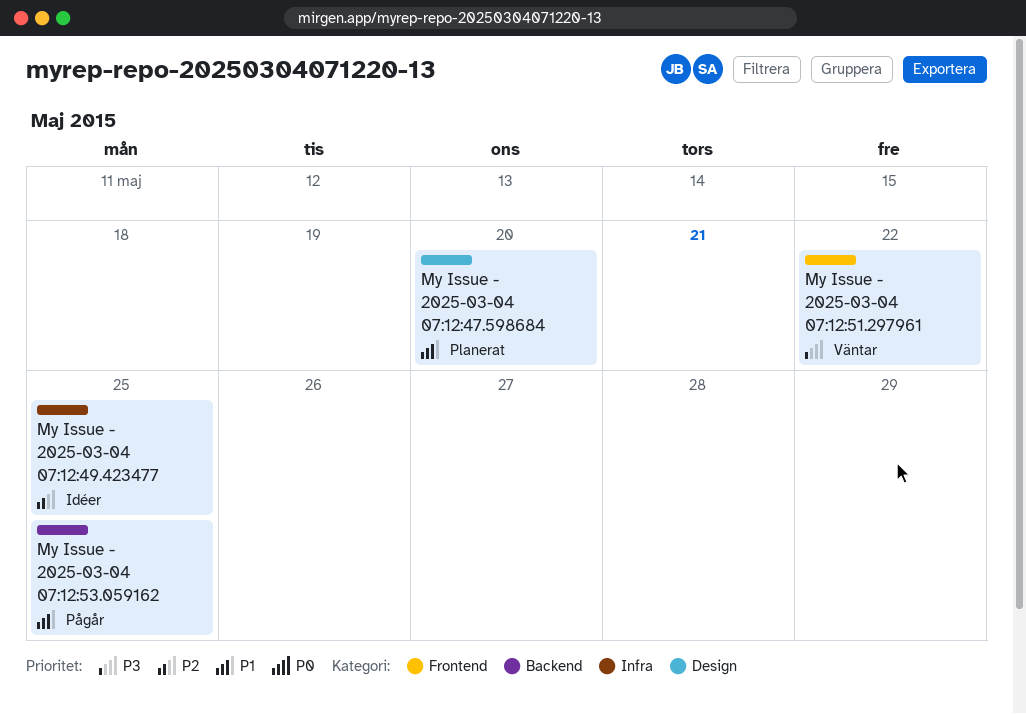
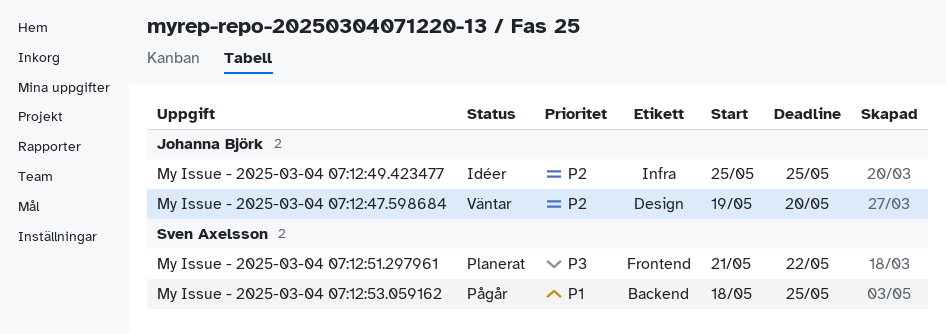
My Issue - 2025-03-04 07:12:47.598684, status: Planerat -> Väntar
My Issue - 2025-03-04 07:12:47.598684, priority: P1 -> P2
My Issue - 2025-03-04 07:12:51.297961, status: Väntar -> Planerat

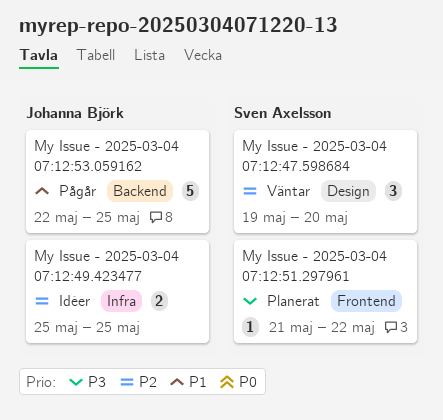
My Issue - 2025-03-04 07:12:47.598684, owner: Johanna Björk -> Sven Axelsson
My Issue - 2025-03-04 07:12:53.059162, owner: Sven Axelsson -> Johanna Björk
My Issue - 2025-03-04 07:12:53.059162, start: May 18 -> May 22

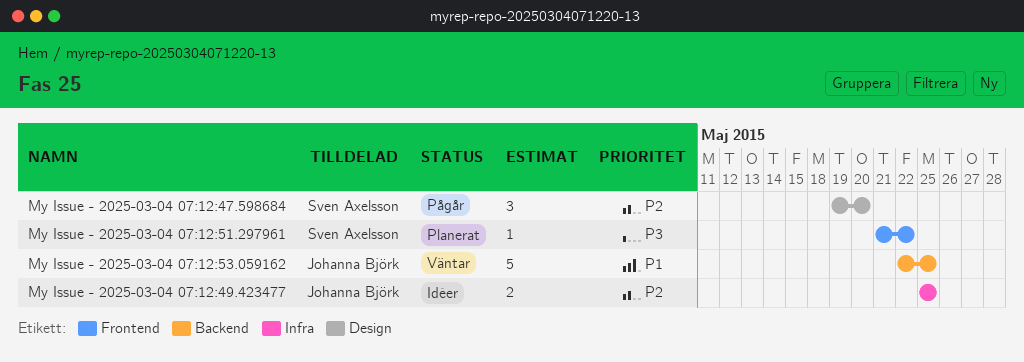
My Issue - 2025-03-04 07:12:47.598684, status: Väntar -> Pågår
My Issue - 2025-03-04 07:12:53.059162, status: Pågår -> Väntar

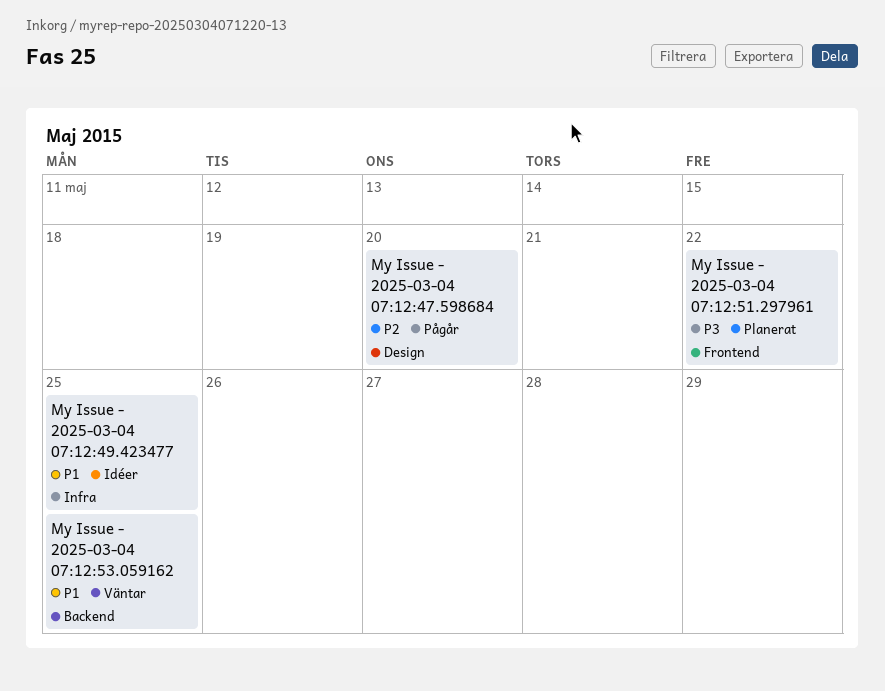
My Issue - 2025-03-04 07:12:49.423477, priority: P2 -> P1

